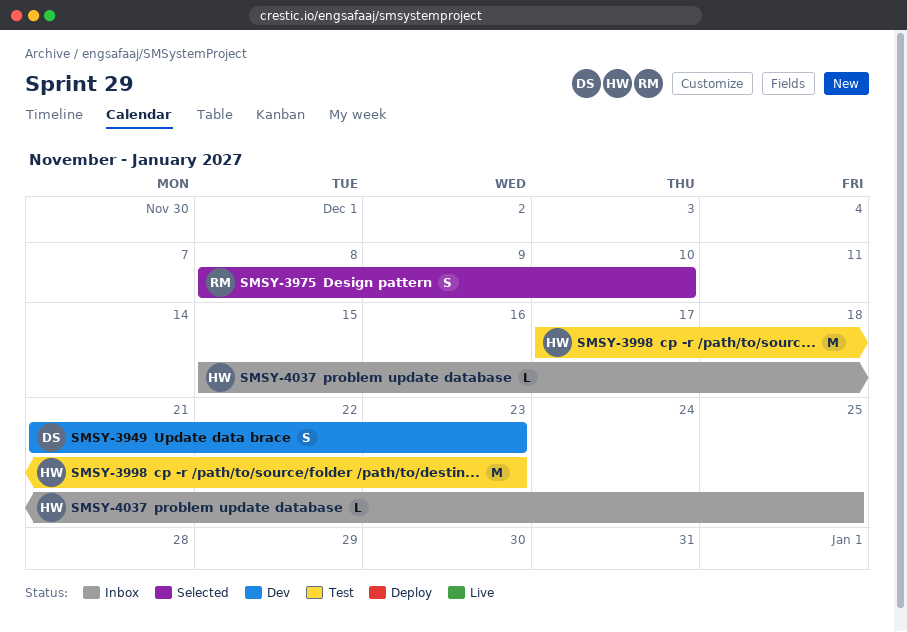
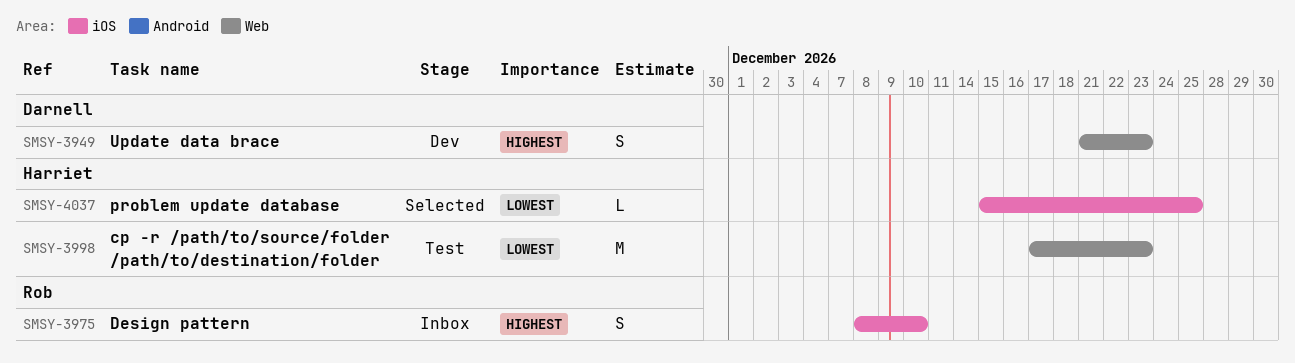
SMSY-3975, status: Selected -> Inbox
SMSY-4037, status: Inbox -> Selected

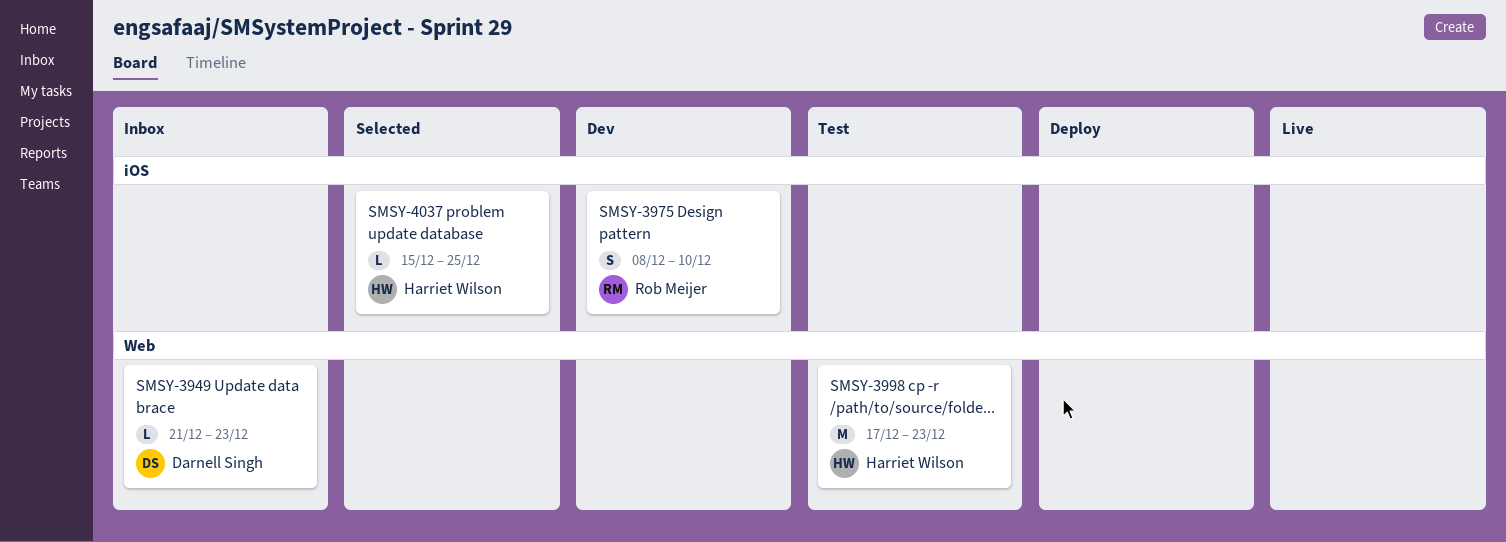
SMSY-3949, status: Dev -> Inbox
SMSY-3949, estimate: S -> L
SMSY-3975, status: Inbox -> Dev

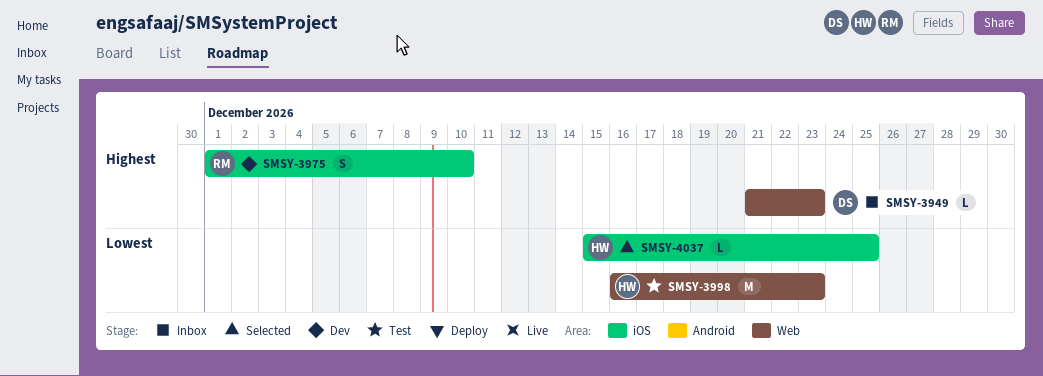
SMSY-3975, start: Dec 8 -> Dec 1
SMSY-3998, start: Dec 17 -> Dec 16

